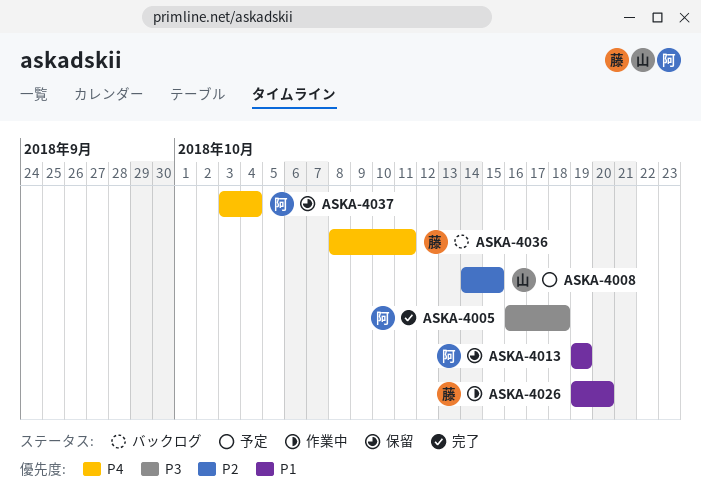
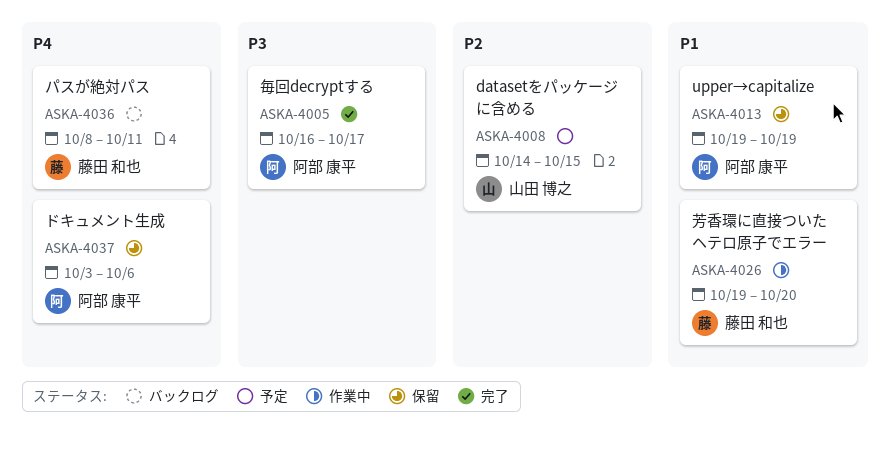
ASKA-4005, due: Oct 18 -> Oct 17
ASKA-4037, due: Oct 4 -> Oct 6

